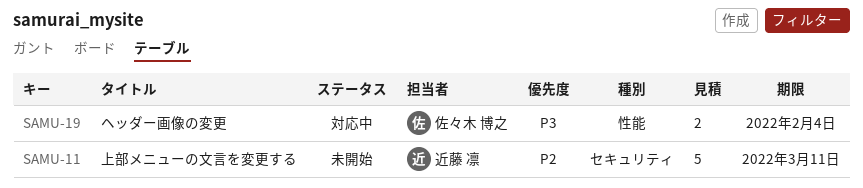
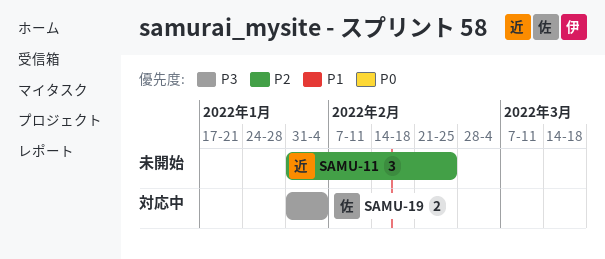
SAMU-11, estimate: 5 -> 3
SAMU-11, due: Mar 11 -> Feb 25

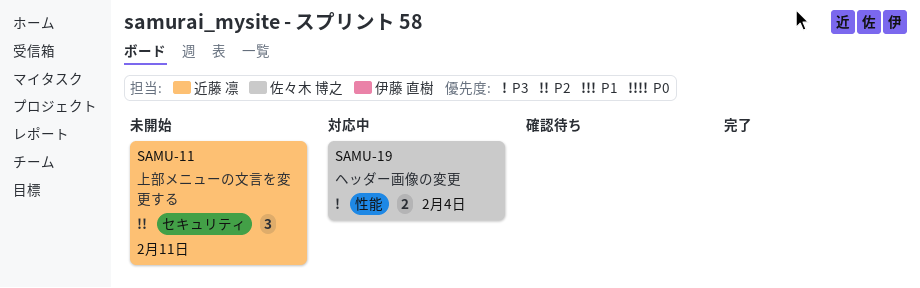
SAMU-11, due: Feb 25 -> Feb 11

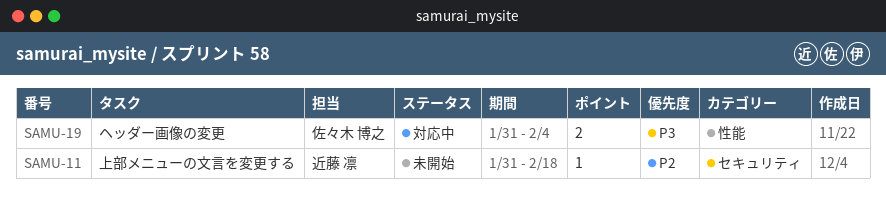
SAMU-11, estimate: 3 -> 1
SAMU-11, due: Feb 11 -> Feb 18

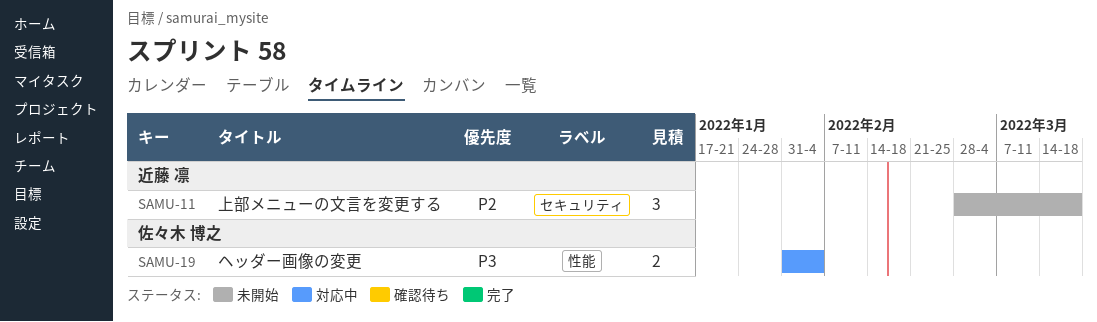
SAMU-11, estimate: 1 -> 3
SAMU-11, start: Jan 31 -> Feb 28
SAMU-11, due: Feb 18 -> Mar 18

